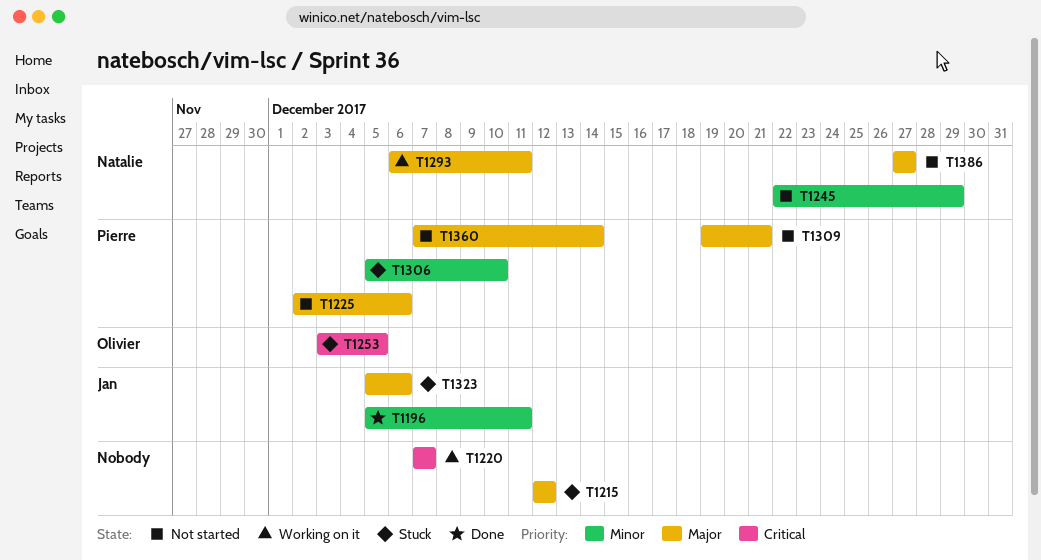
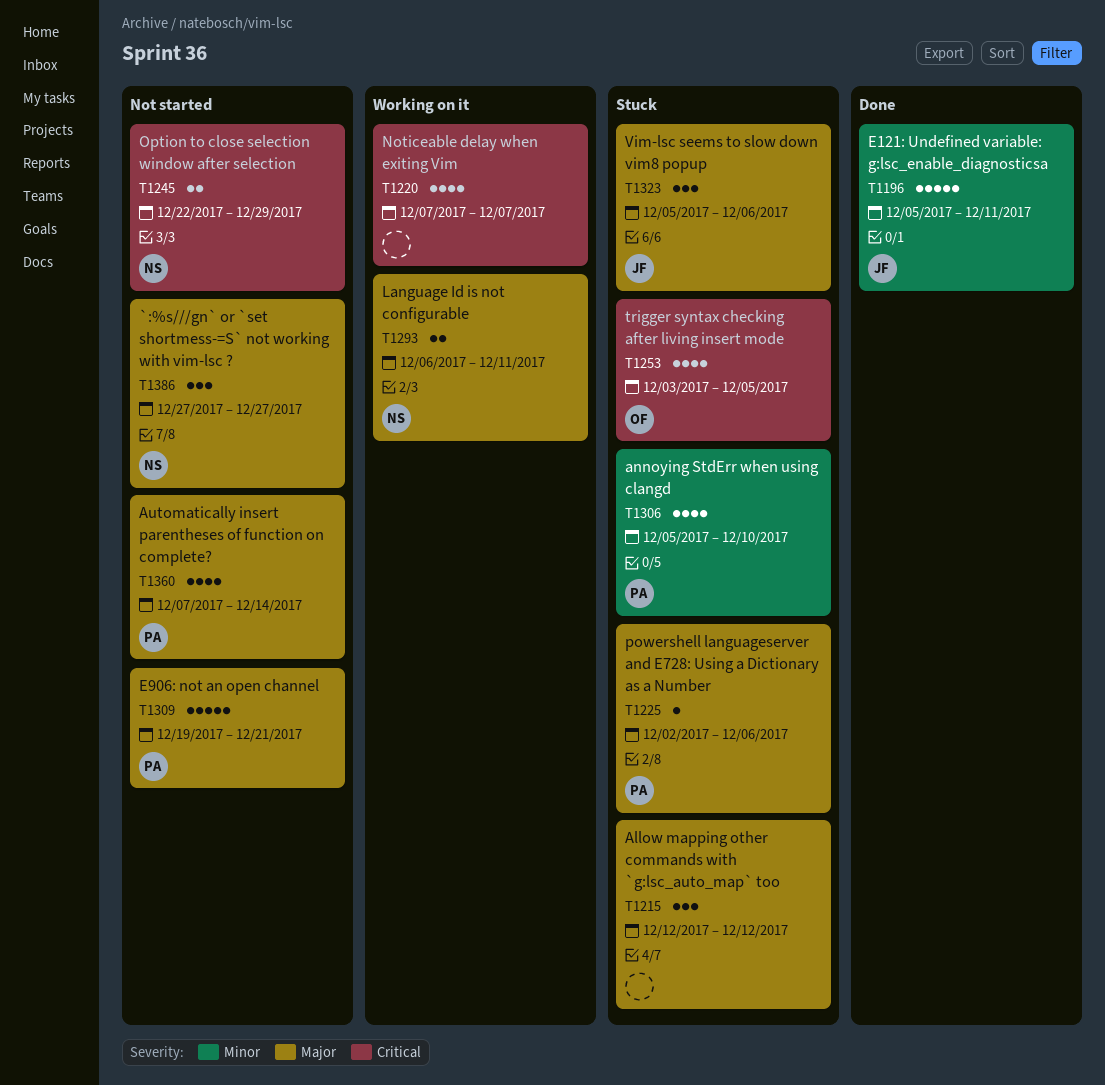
T1225, status: Not started -> Stuck
T1245, priority: Minor -> Critical

